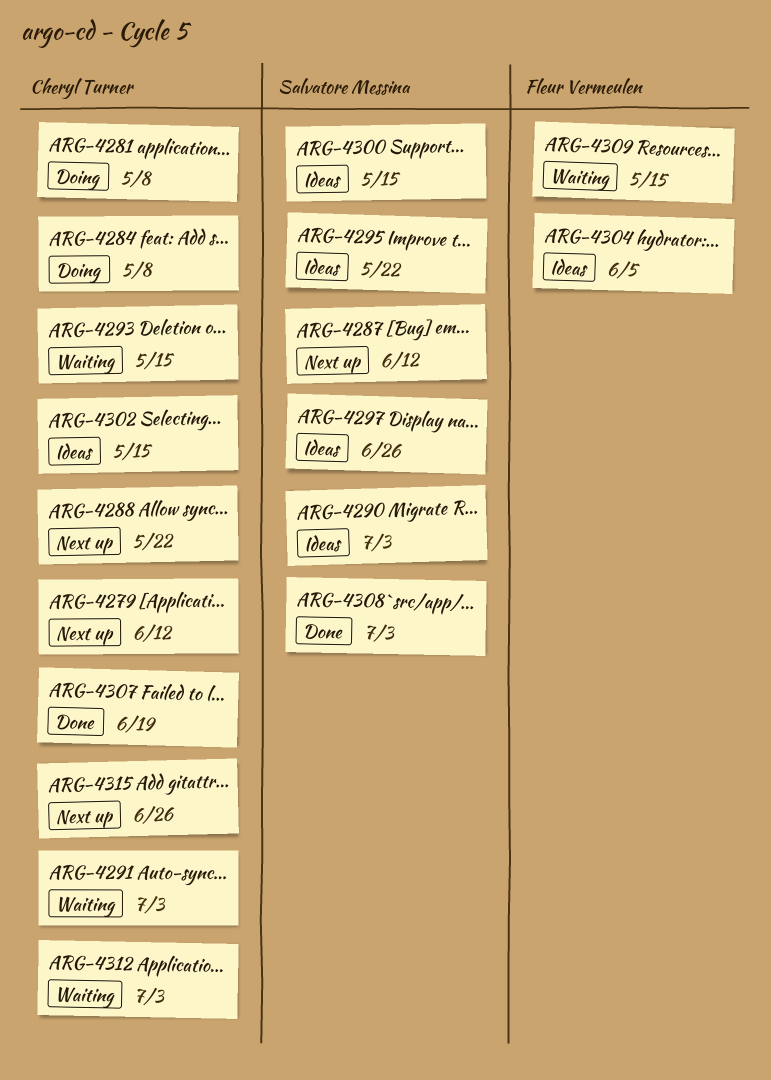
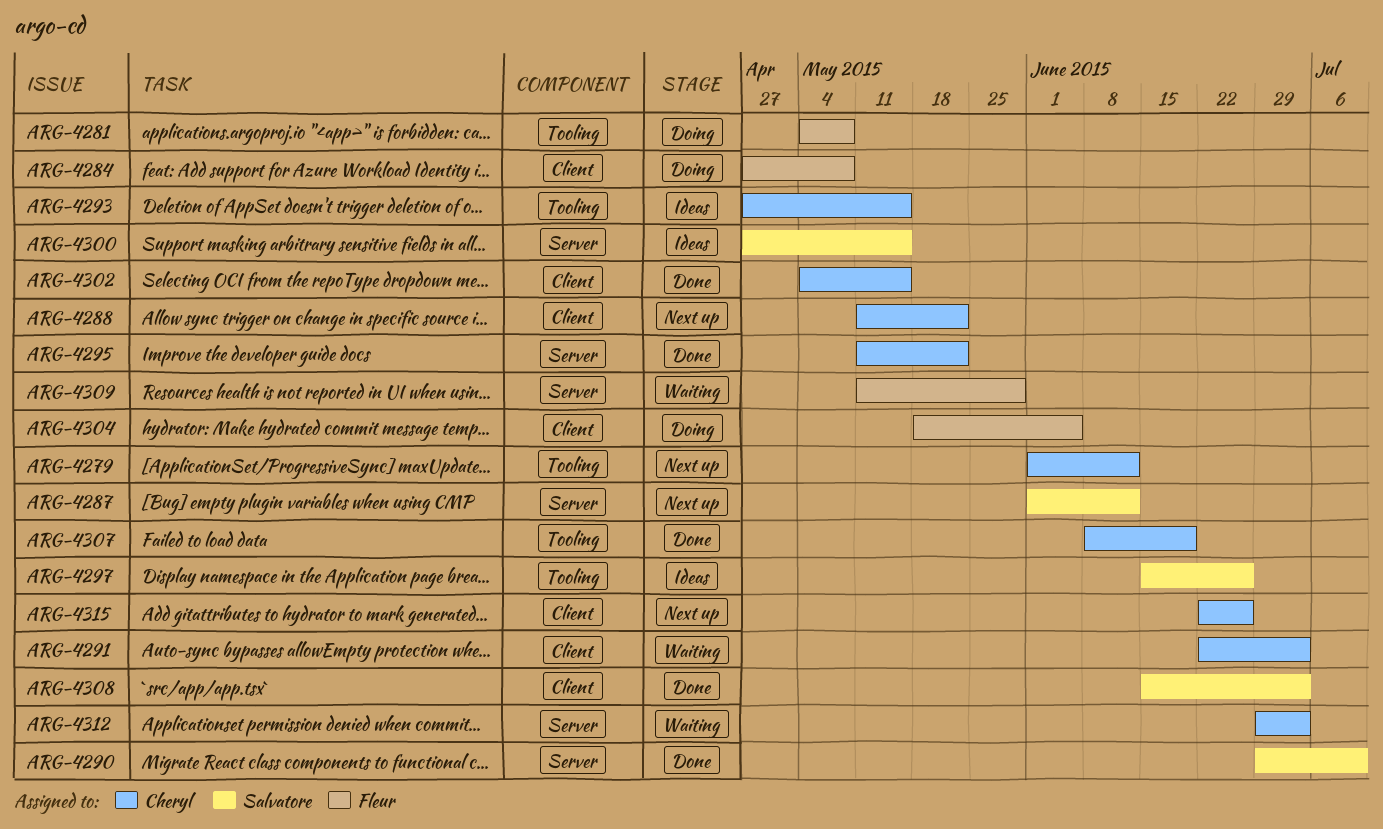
ARG-4281, owner: Cheryl Turner -> Fleur Vermeulen
ARG-4284, owner: Cheryl Turner -> Fleur Vermeulen
ARG-4290, status: Ideas -> Done
ARG-4290, due: Jul 3 -> Jul 10
ARG-4293, status: Waiting -> Ideas
ARG-4295, status: Ideas -> Done
ARG-4295, owner: Salvatore Messina -> Cheryl Turner
ARG-4302, status: Ideas -> Done
ARG-4304, status: Ideas -> Doing
ARG-4309, due: May 15 -> May 29

